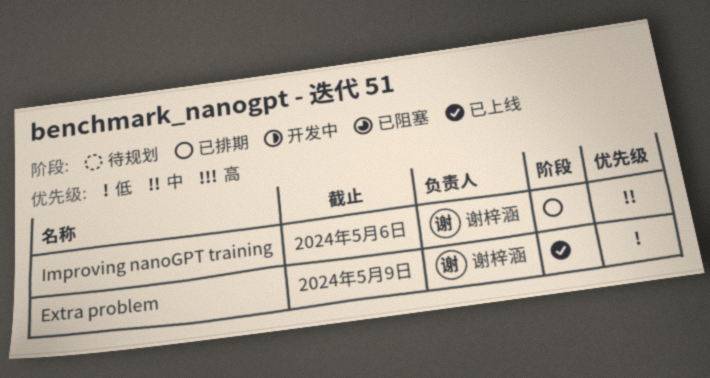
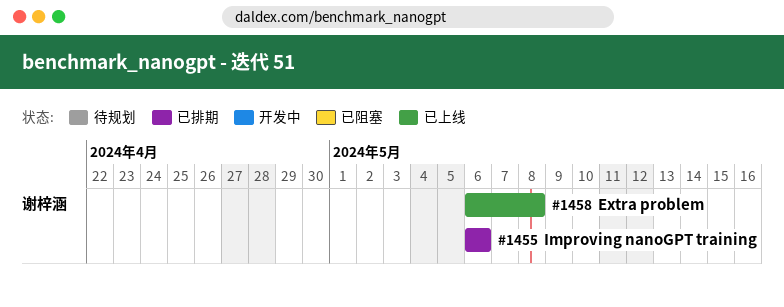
Extra problem, due: May 9 -> May 8

